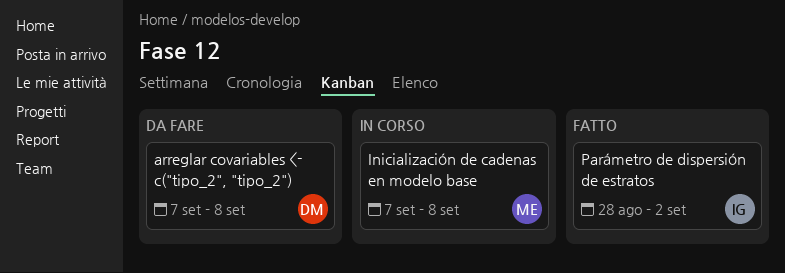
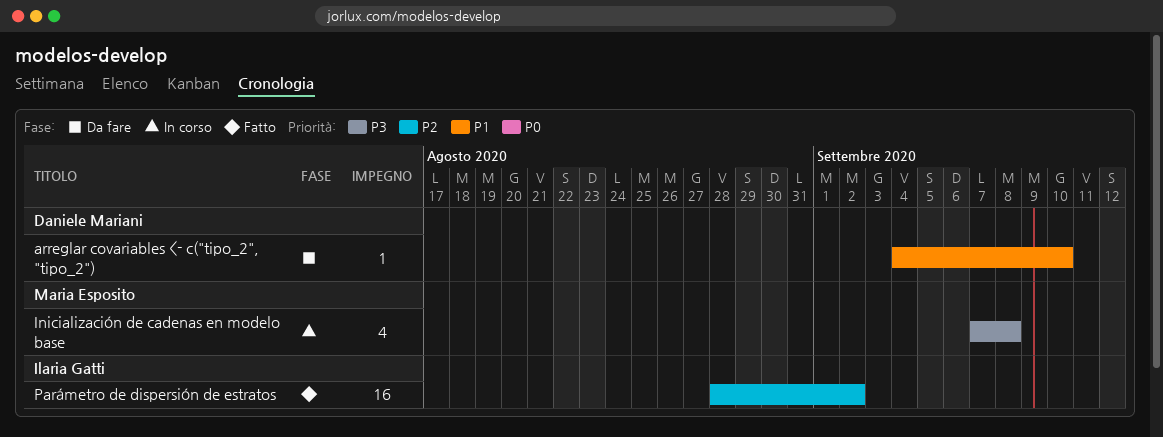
arreglar covariables <- c("tipo_2", "tipo_2"), start: Sep 7 -> Sep 4
arreglar covariables <- c("tipo_2", "tipo_2"), due: Sep 8 -> Sep 10

